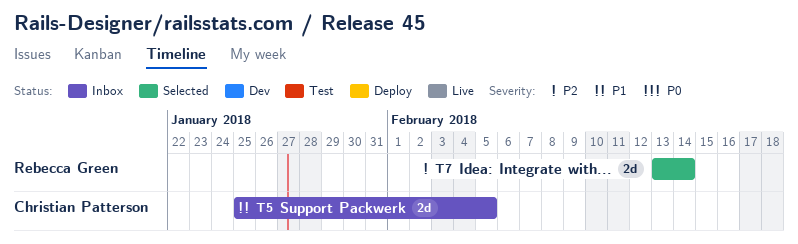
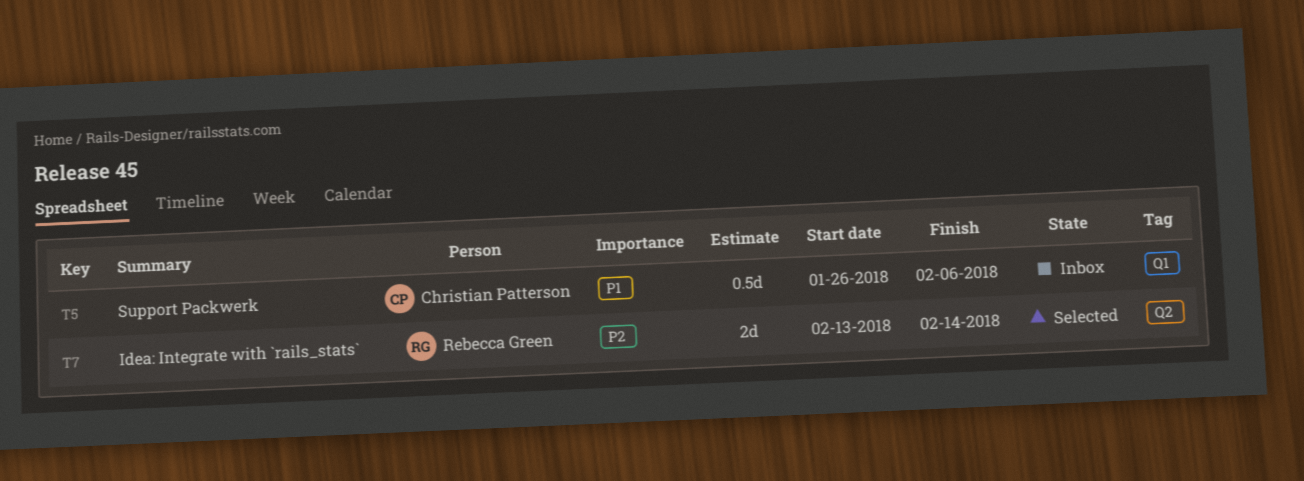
T5, estimate: 2d -> 0.5d
T5, start: Jan 25 -> Jan 26
T5, due: Feb 5 -> Feb 6

